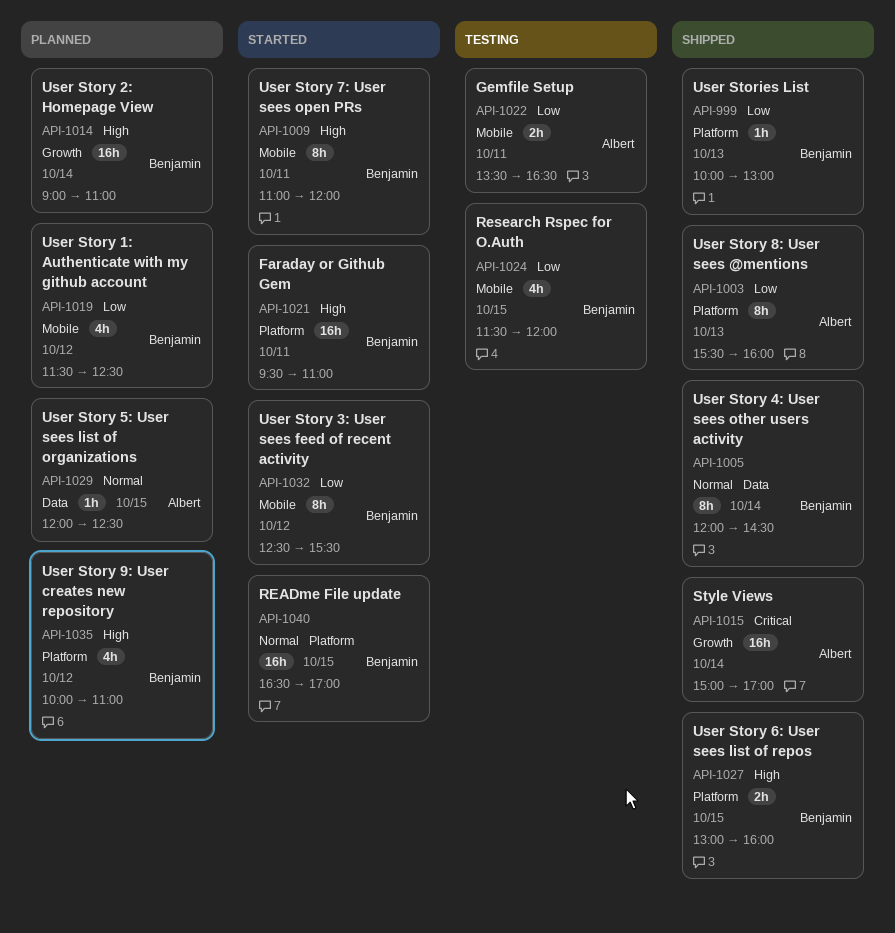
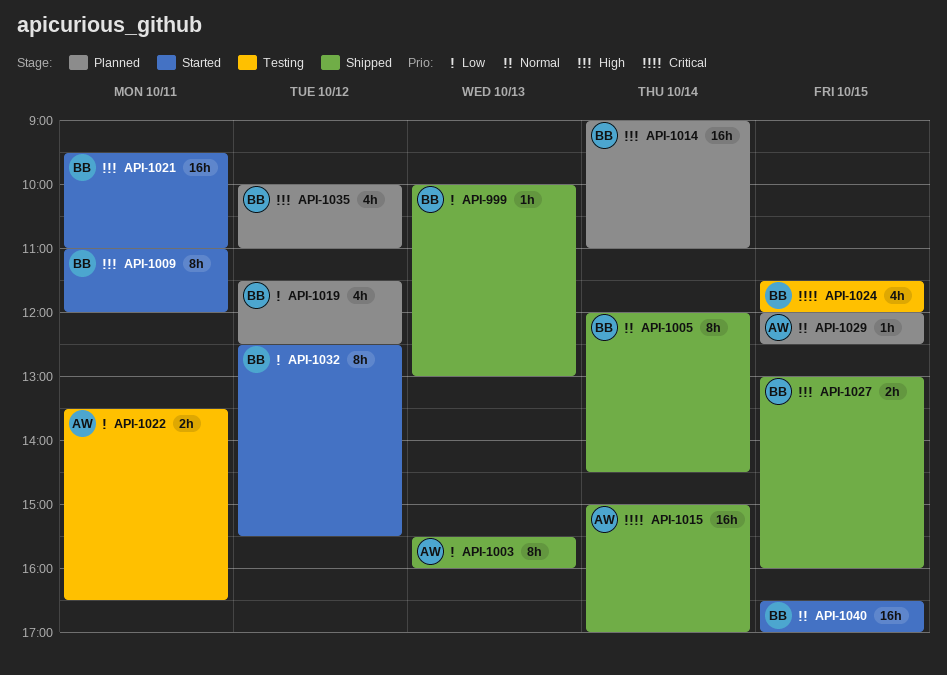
API-1024, priority: Low -> Critical

